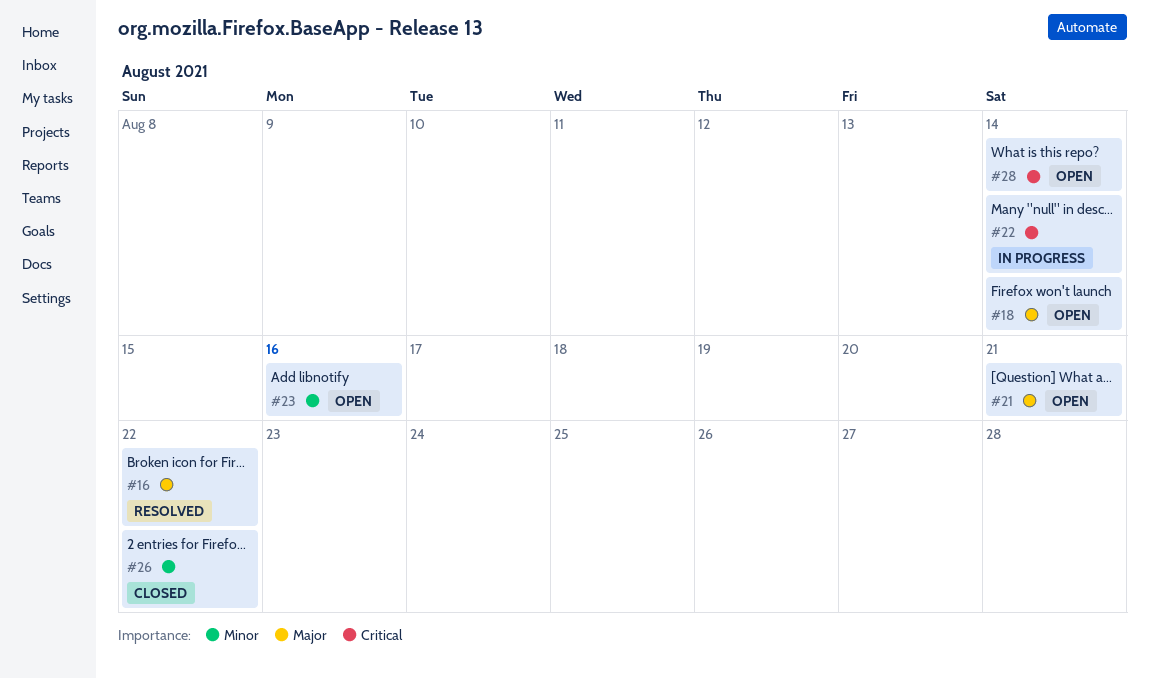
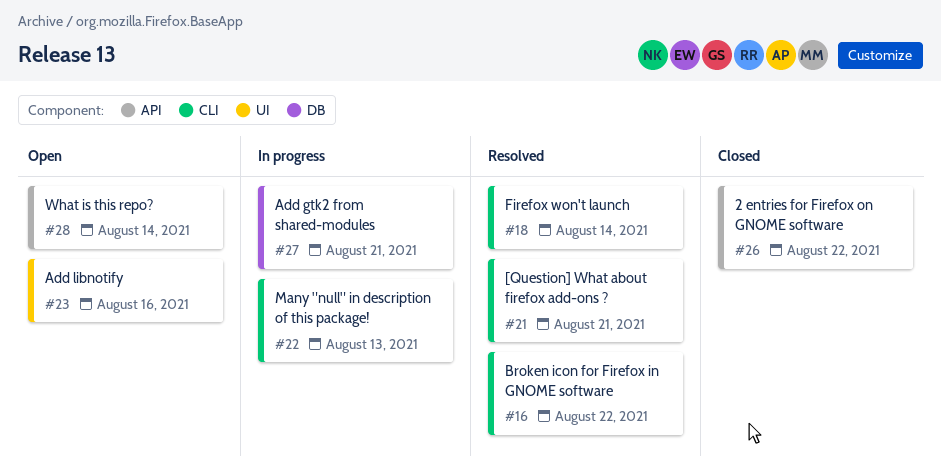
#18, status: Open -> Resolved
#21, status: Open -> Resolved
#22, due: Aug 14 -> Aug 13
#27: none -> present

